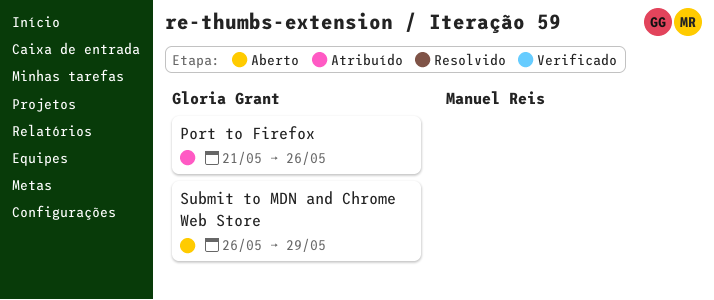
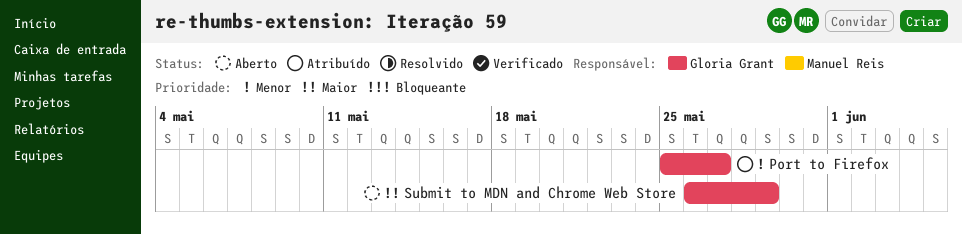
Port to Firefox, start: May 21 -> May 25
Port to Firefox, due: May 26 -> May 27

